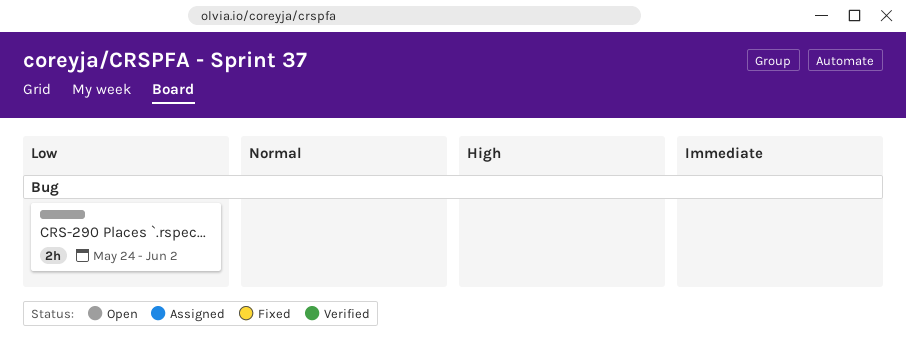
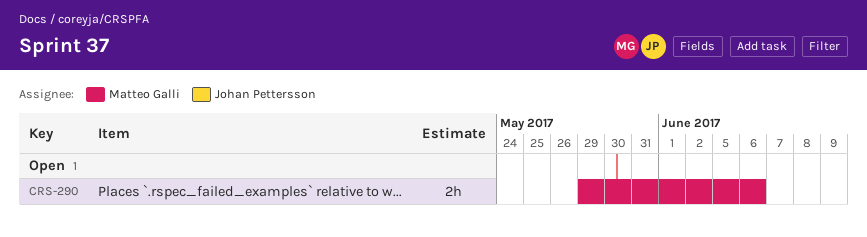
CRS-290, start: May 24 -> May 29
CRS-290, due: Jun 2 -> Jun 6

